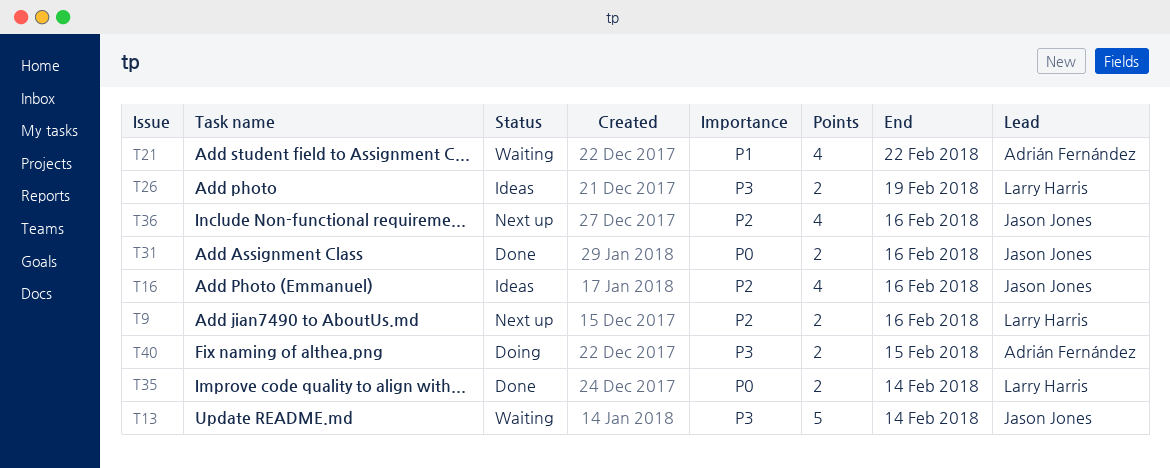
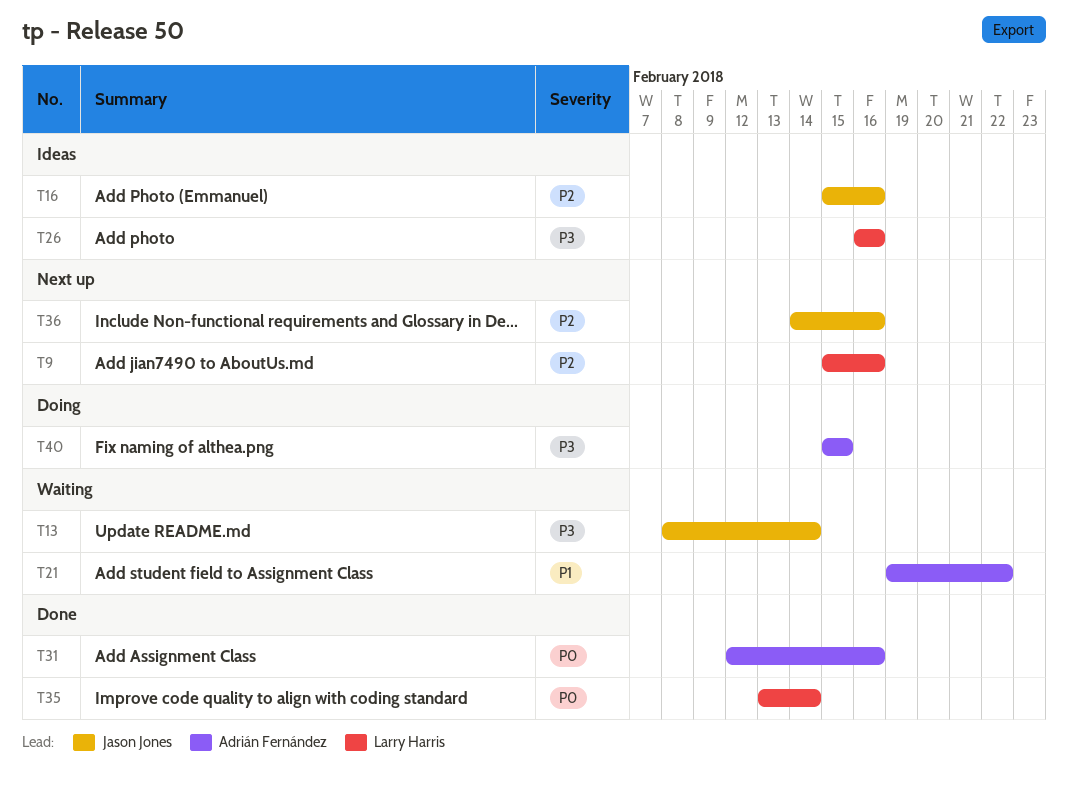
T26, due: Feb 19 -> Feb 16
T31, owner: Jason Jones -> Adrián Fernández

